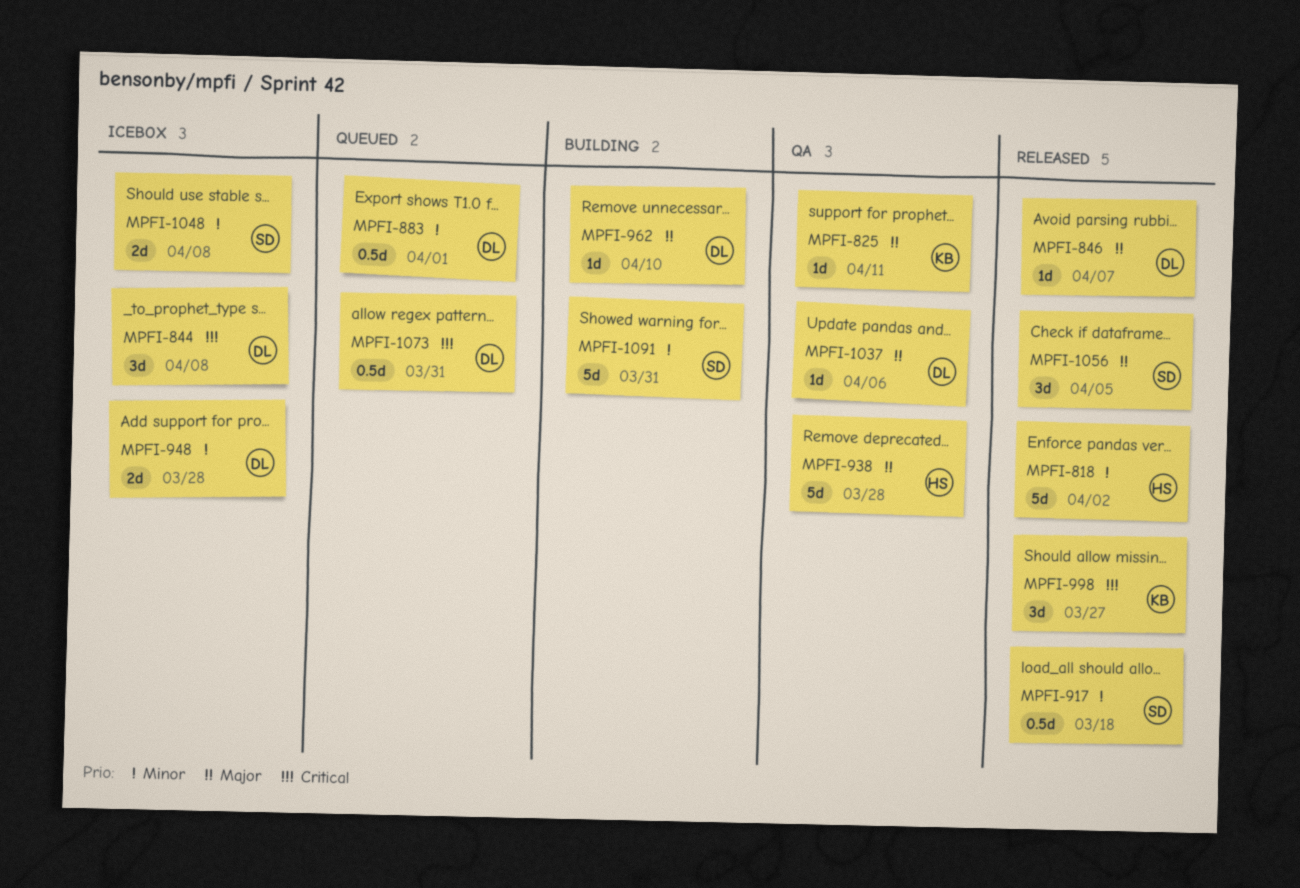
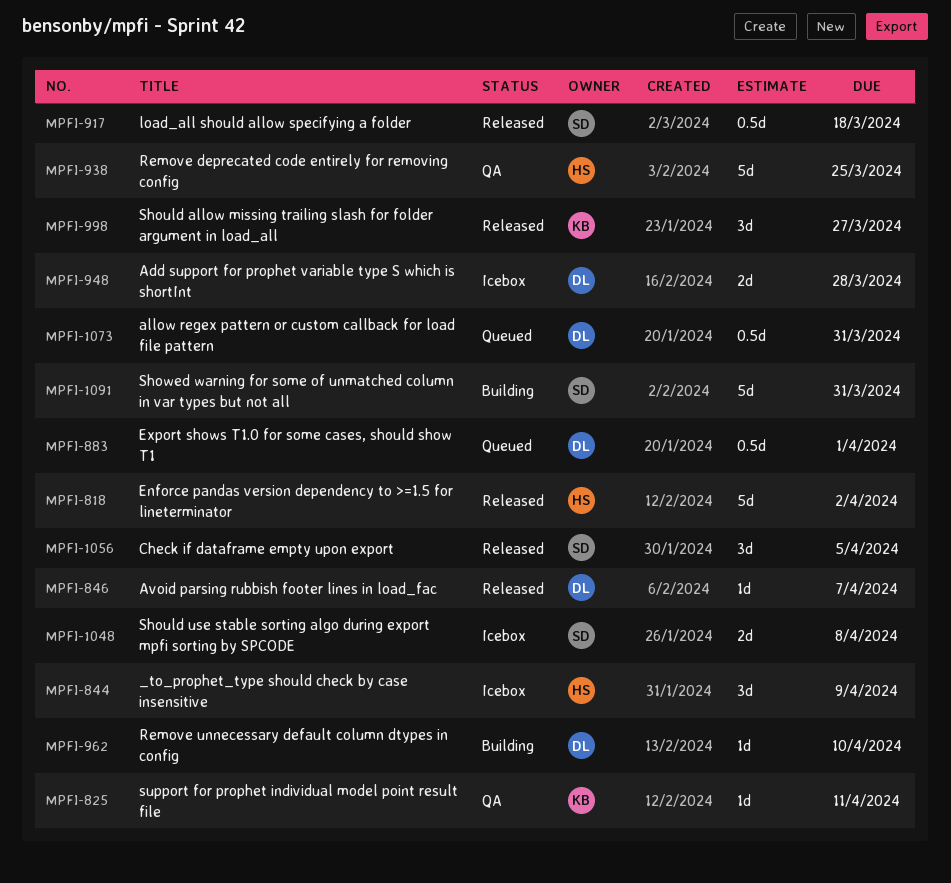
MPFI-844, owner: DL -> HS
MPFI-844, due: Apr 8 -> Apr 9
MPFI-938, due: Mar 28 -> Mar 25
MPFI-1037: present -> none

